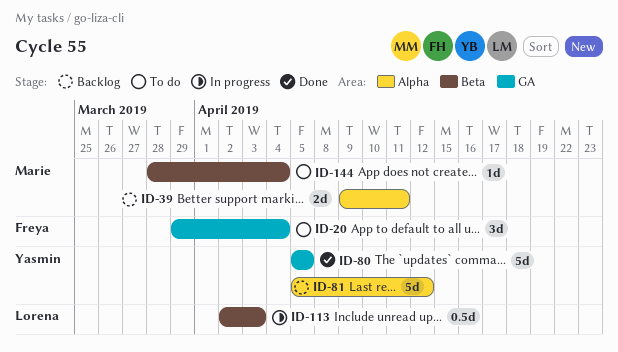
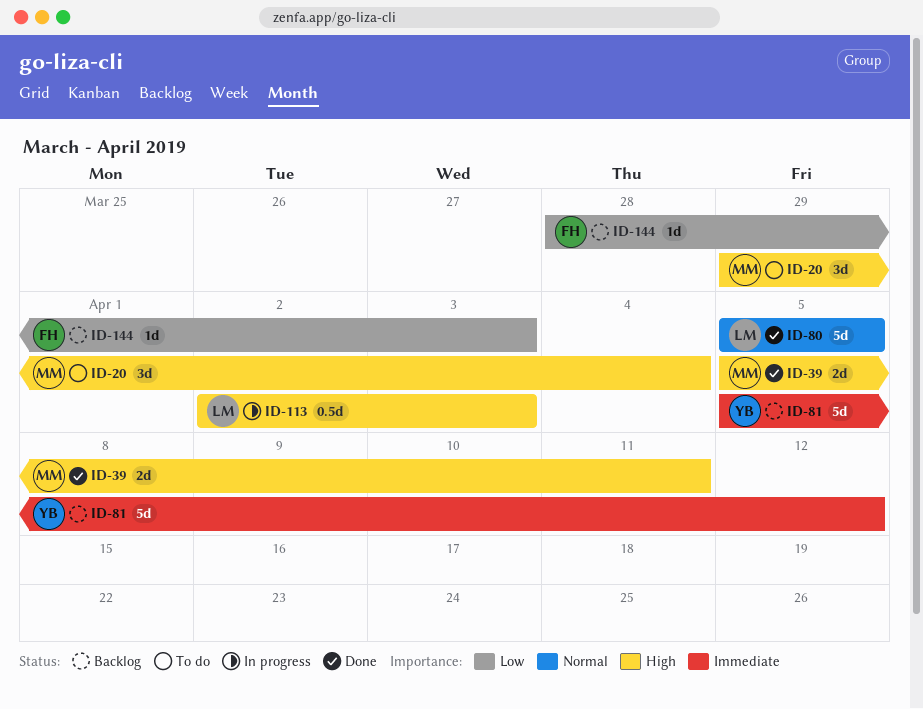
ID-20, owner: Freya -> Marie
ID-39, status: Backlog -> Done
ID-39, start: Apr 9 -> Apr 5
ID-80, owner: Yasmin -> Lorena
ID-144, status: To do -> Backlog
ID-144, owner: Marie -> Freya
ID-144, due: Apr 4 -> Apr 3

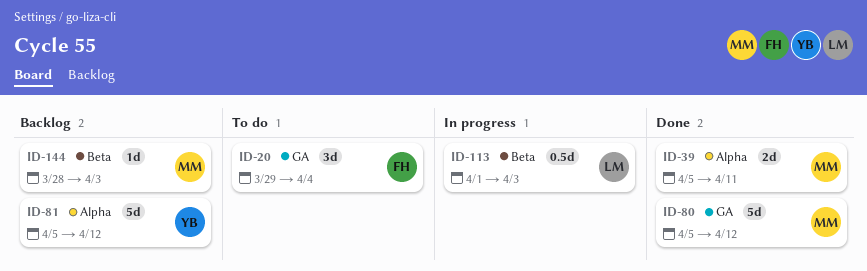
ID-20, owner: MM -> FH
ID-80, owner: LM -> MM
ID-80, due: Apr 5 -> Apr 12
ID-113, start: Apr 2 -> Apr 1
ID-144, owner: FH -> MM

